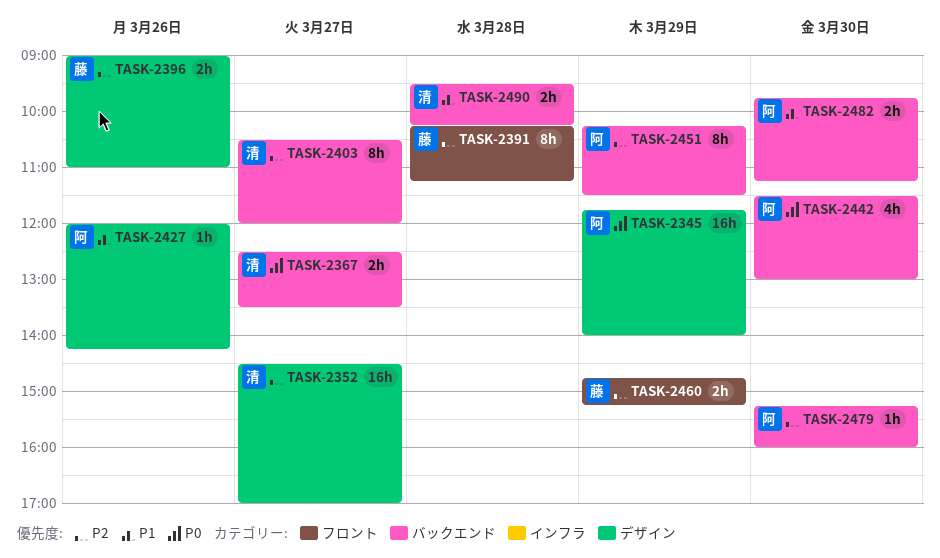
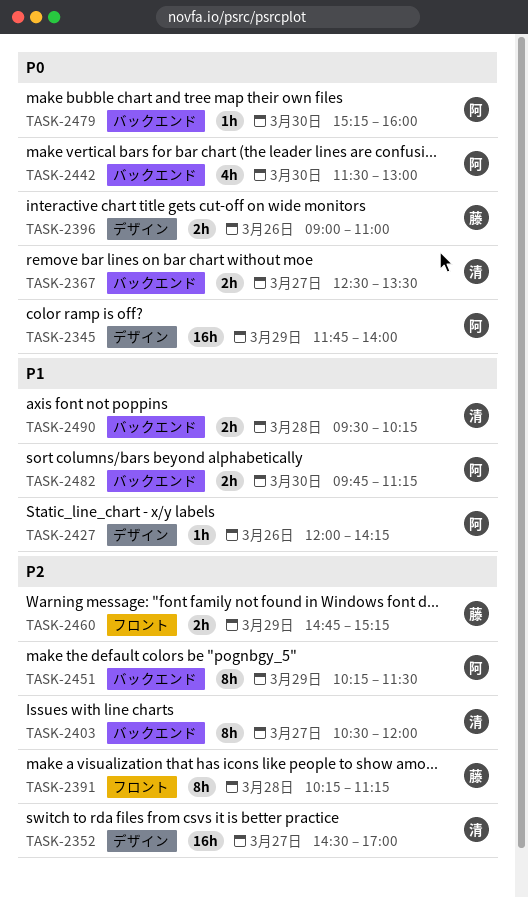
TASK-2396, priority: P2 -> P0
TASK-2479, priority: P2 -> P0

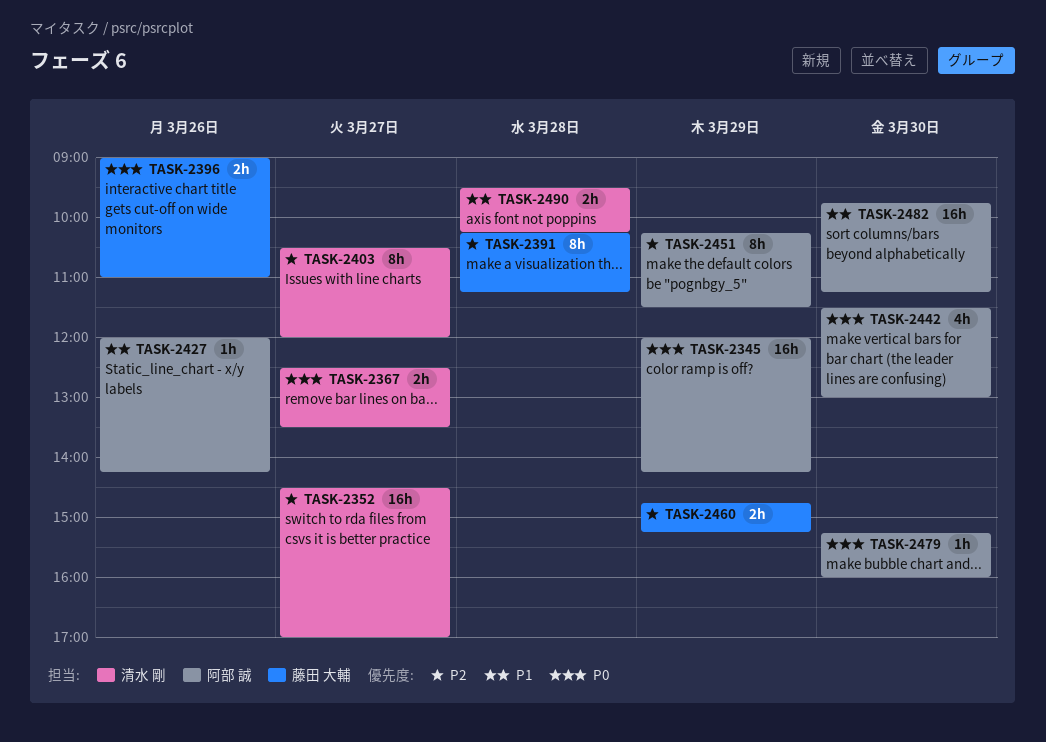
TASK-2345, begins: 11:45 -> 12:00
TASK-2345, ends: 14:00 -> 14:15
TASK-2482, estimate: 2h -> 16h

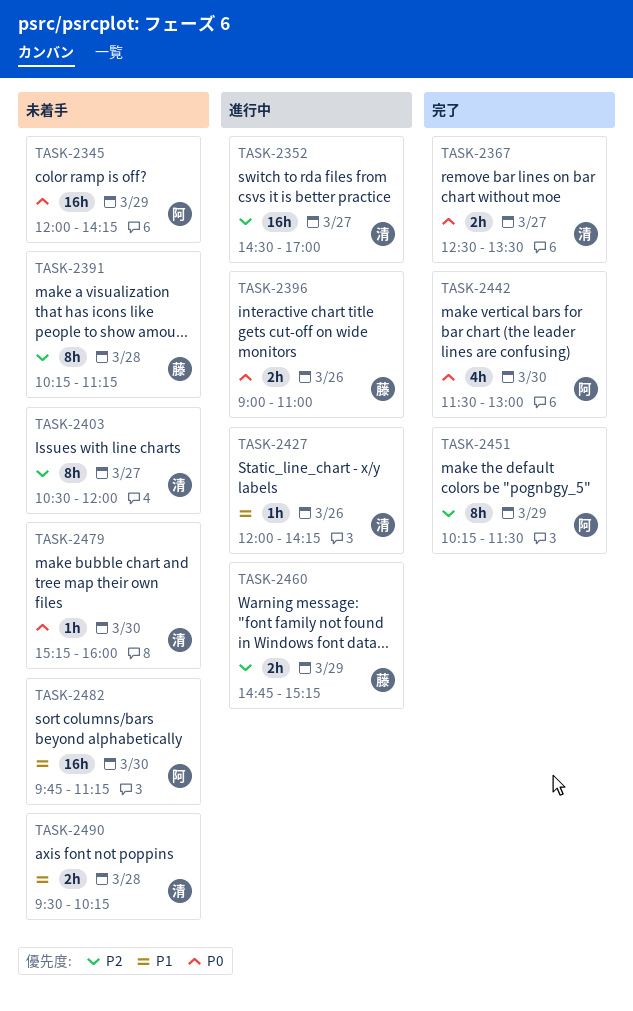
TASK-2427, owner: 阿部 誠 -> 清水 剛
TASK-2479, owner: 阿部 誠 -> 清水 剛

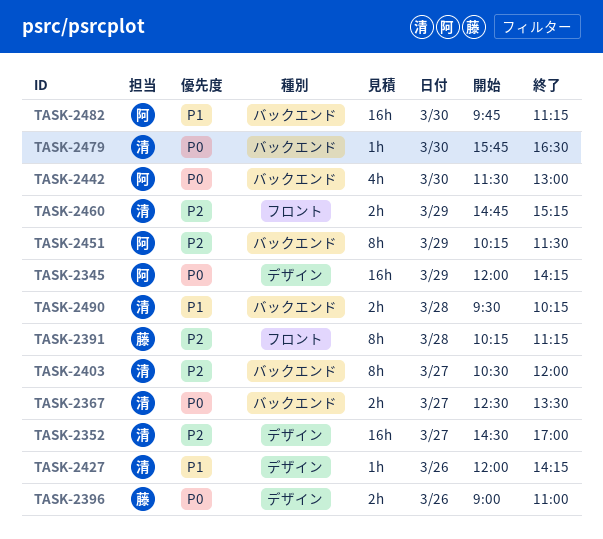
TASK-2460, owner: 藤 -> 清
TASK-2479, begins: 15:15 -> 15:45
TASK-2479, ends: 16:00 -> 16:30

